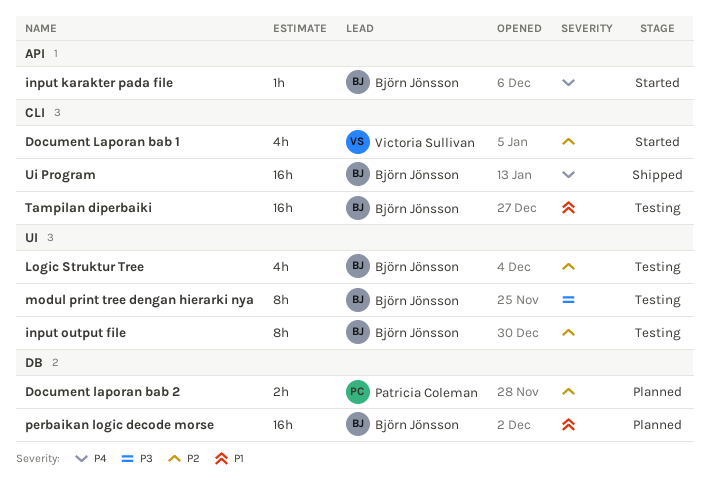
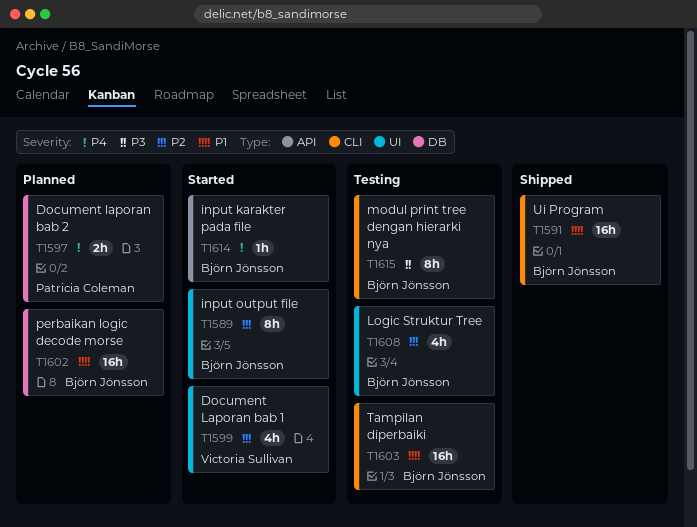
Document Laporan bab 1, label: CLI -> UI
Document laporan bab 2, priority: P2 -> P4
input output file, status: Testing -> Started
modul print tree dengan hierarki nya, label: UI -> CLI
Ui Program, priority: P4 -> P1

